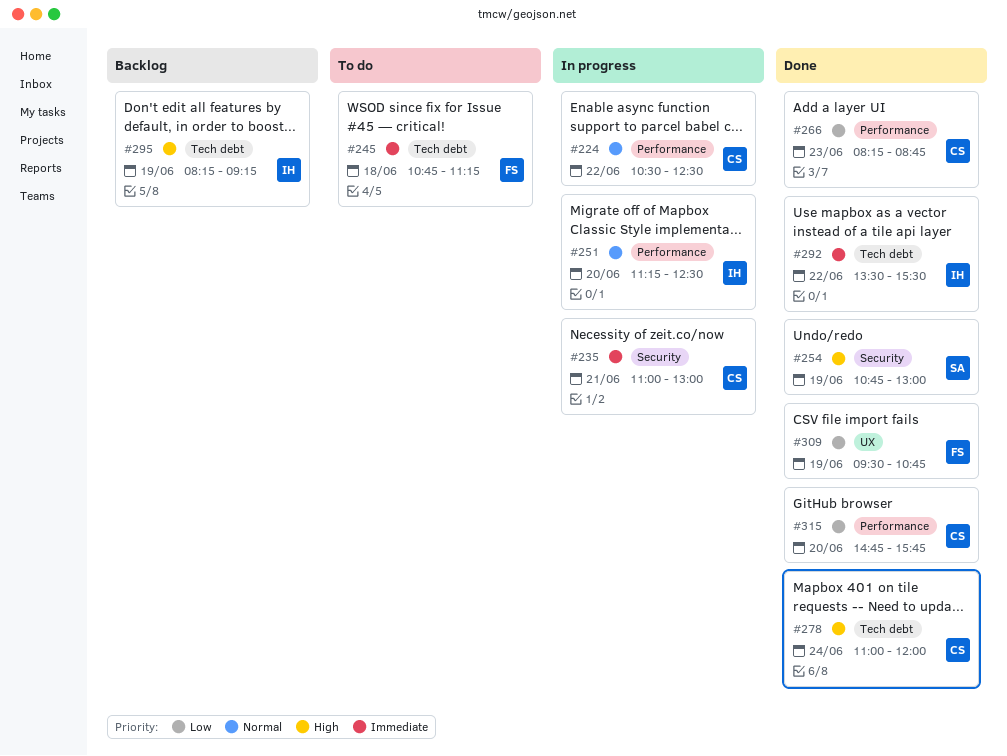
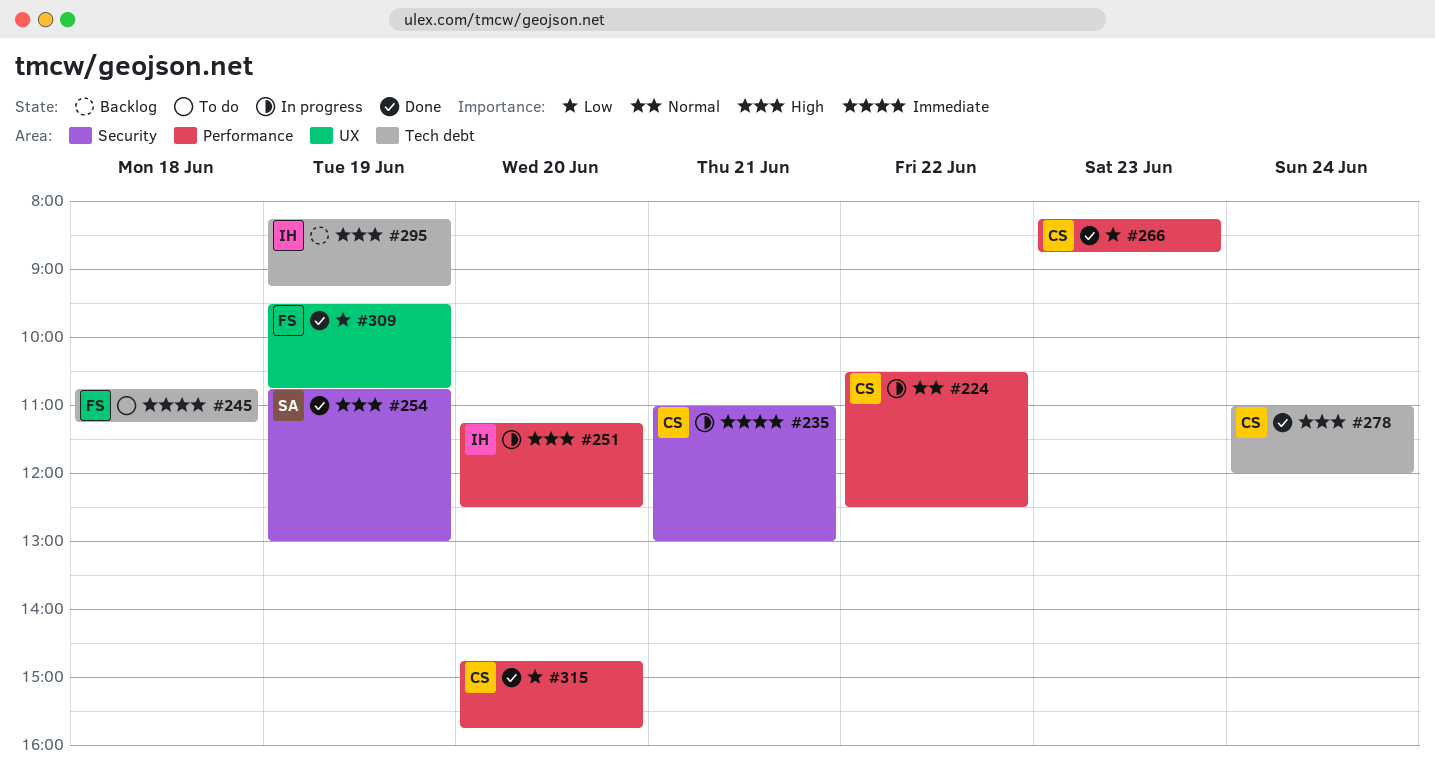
#251, priority: Normal -> High
#292: present -> none

